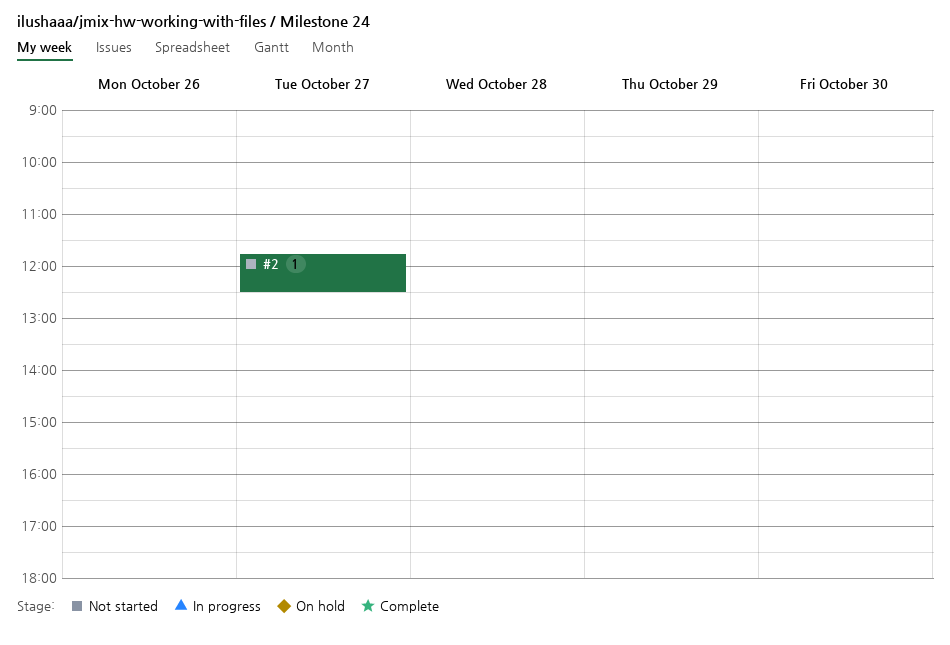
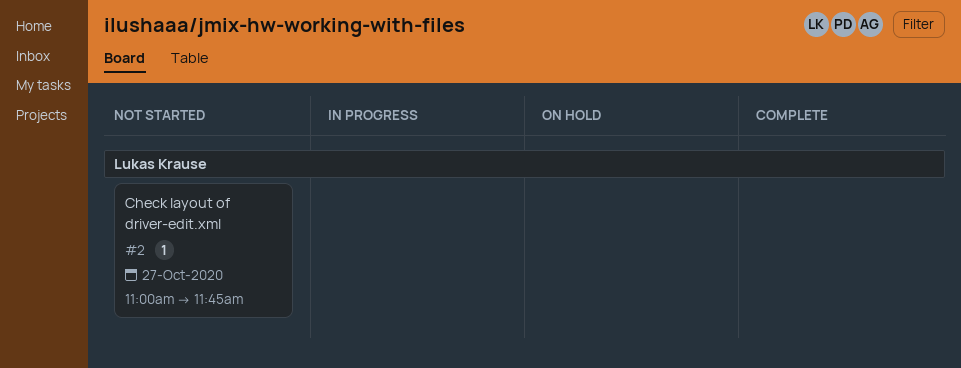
#2, begins: 11:45 -> 11:00
#2, ends: 12:30 -> 11:45

